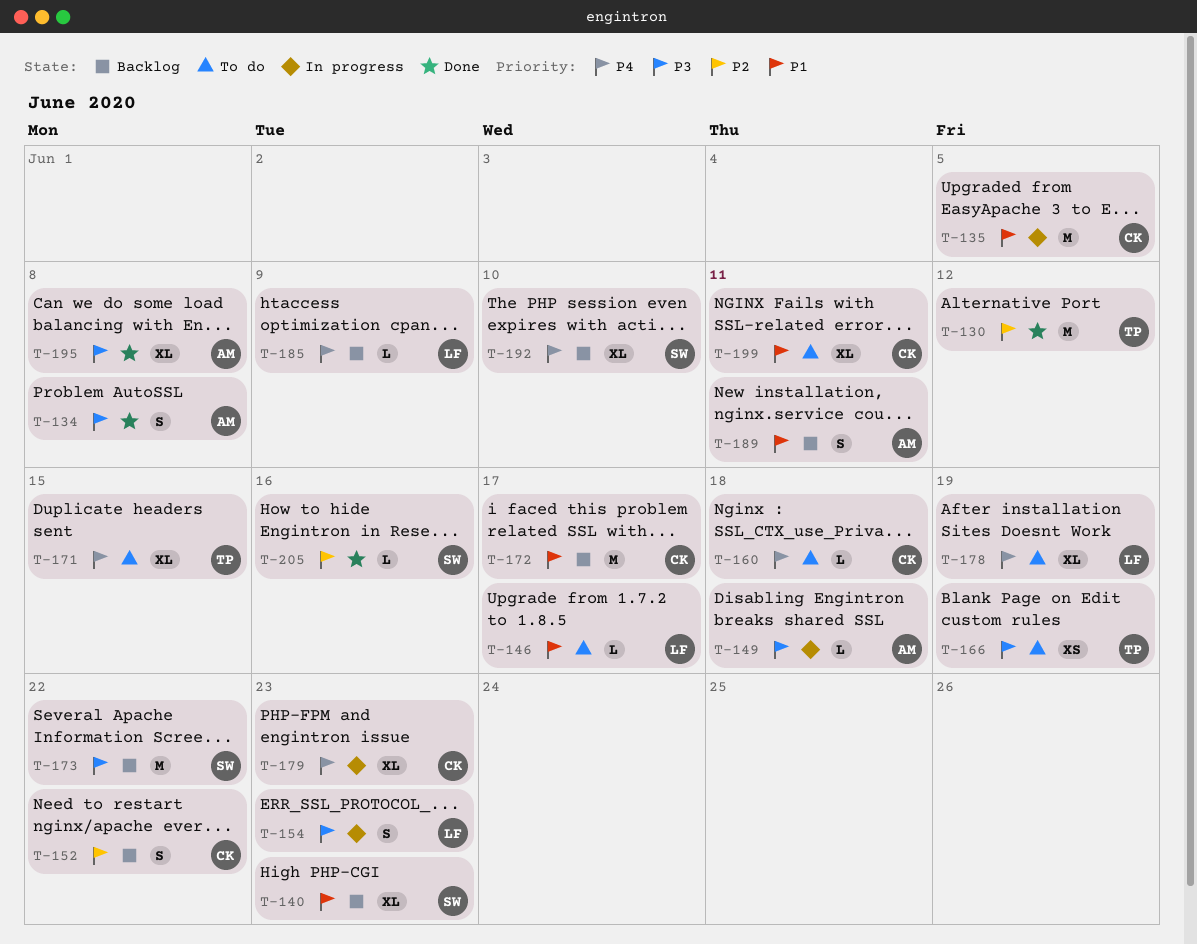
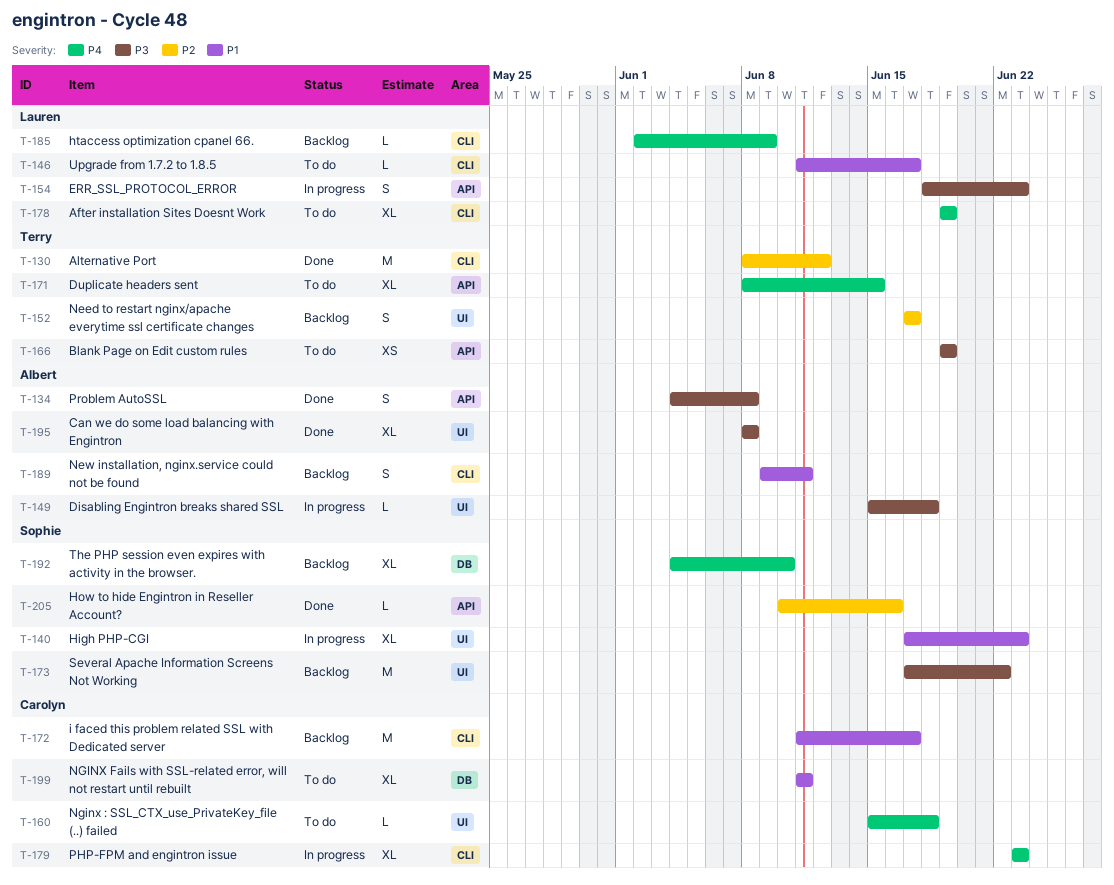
T-135: present -> none
T-140, status: Backlog -> In progress
T-152, owner: Carolyn -> Terry
T-152, due: Jun 22 -> Jun 17

